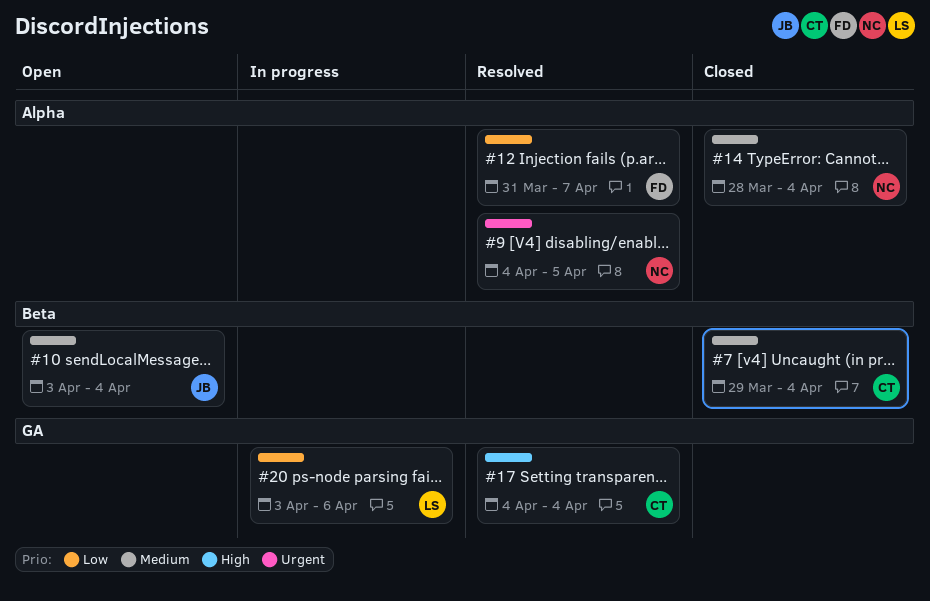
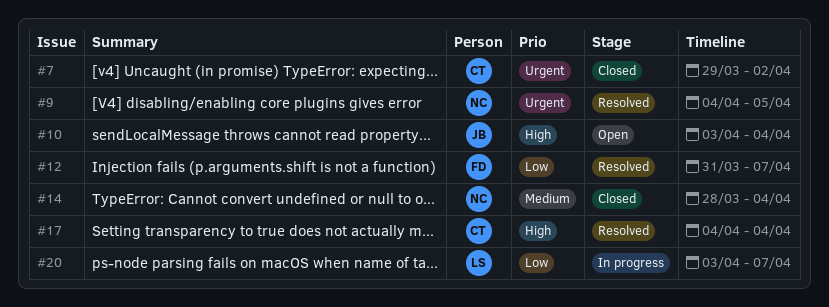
#7, priority: Medium -> Urgent
#7, due: Apr 4 -> Apr 2
#10, priority: Medium -> High
#20, due: Apr 6 -> Apr 7

